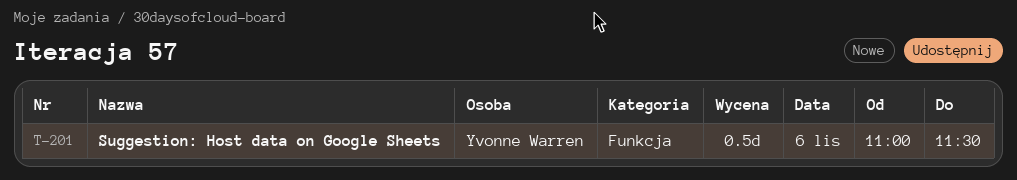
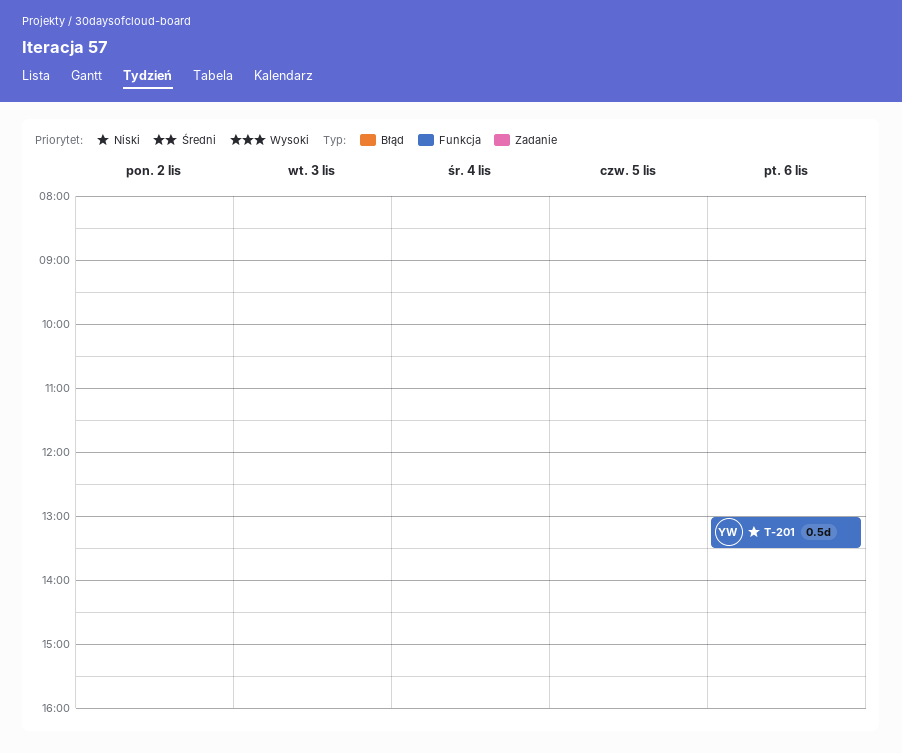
T-201, begins: 11:00 -> 13:00
T-201, ends: 11:30 -> 13:30

